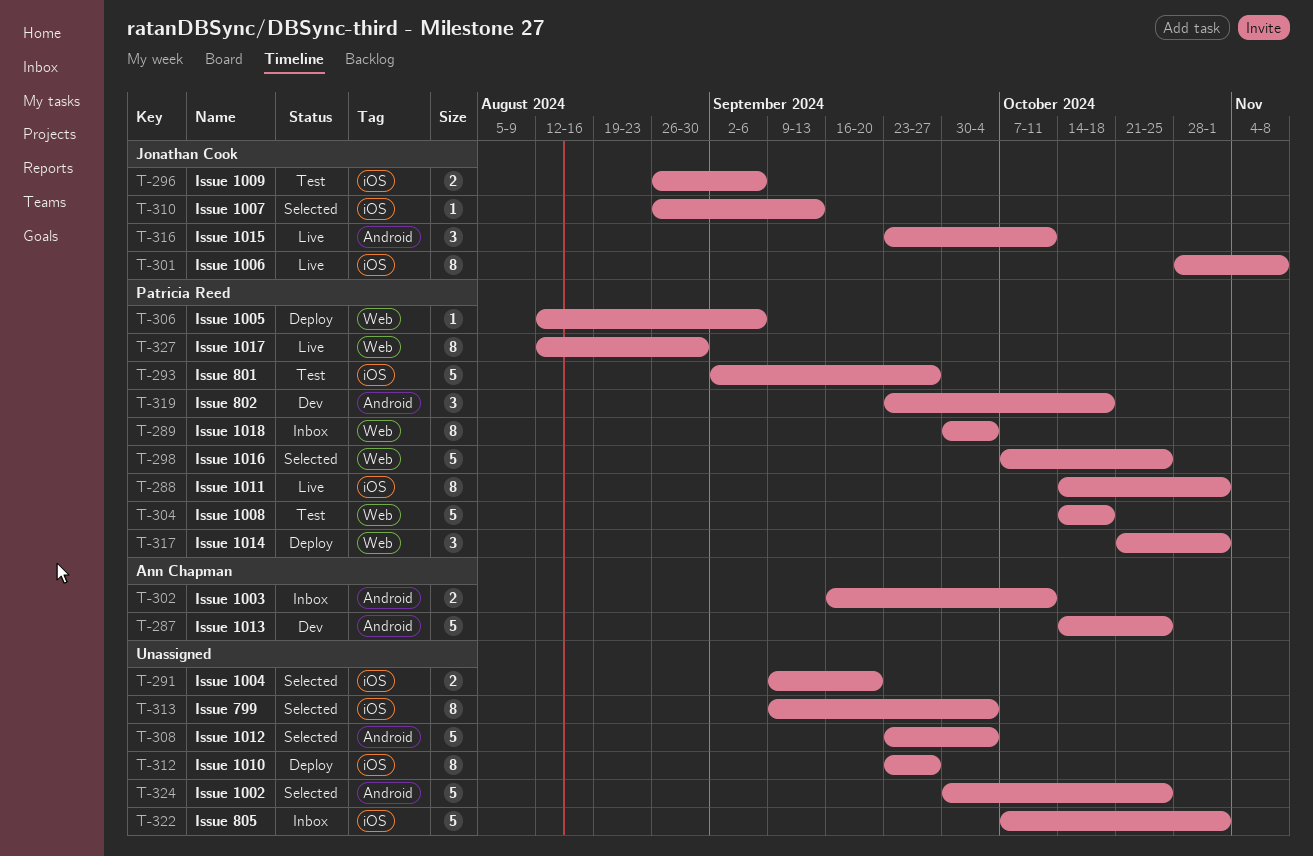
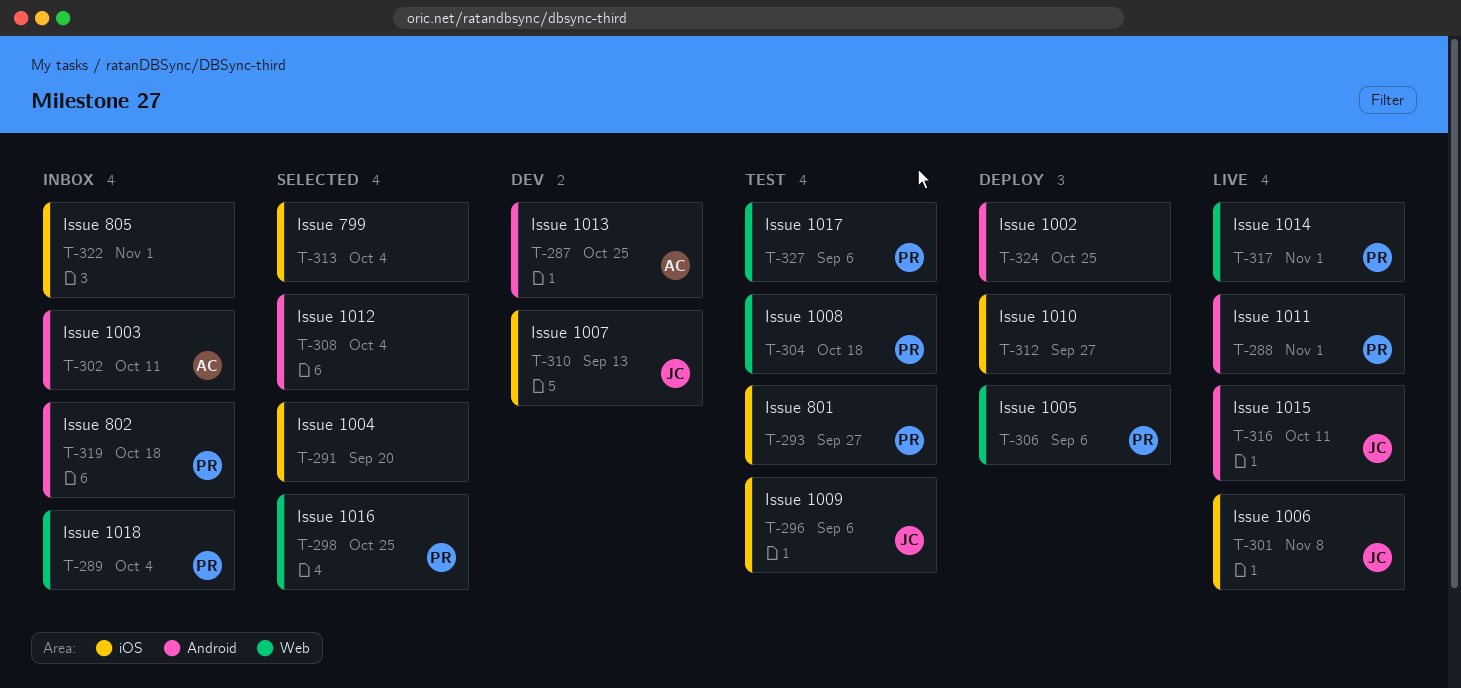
T-288, label: iOS -> Android
T-310, status: Selected -> Dev
T-317, status: Deploy -> Live
T-319, status: Dev -> Inbox
T-324, status: Selected -> Deploy
T-327, status: Live -> Test
T-327, due: Aug 30 -> Sep 6

